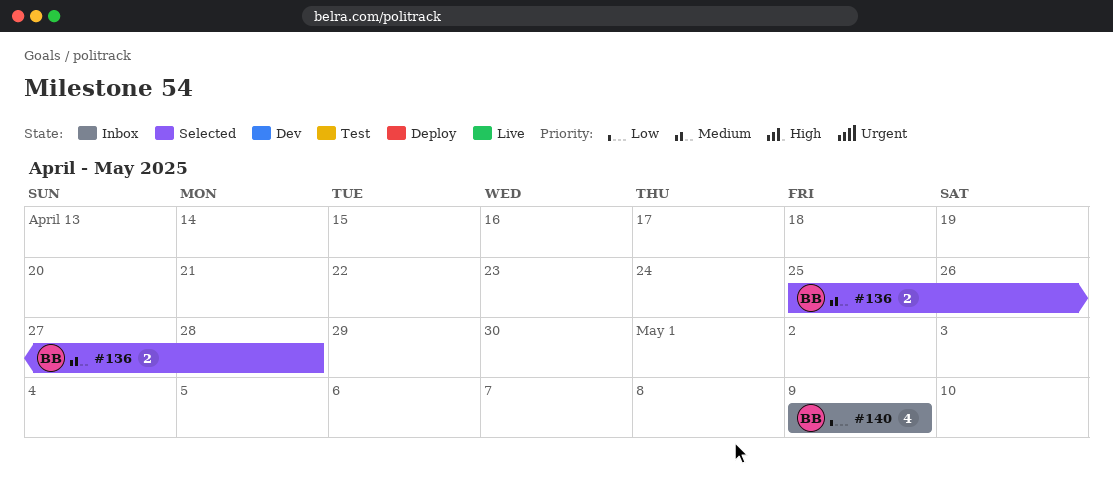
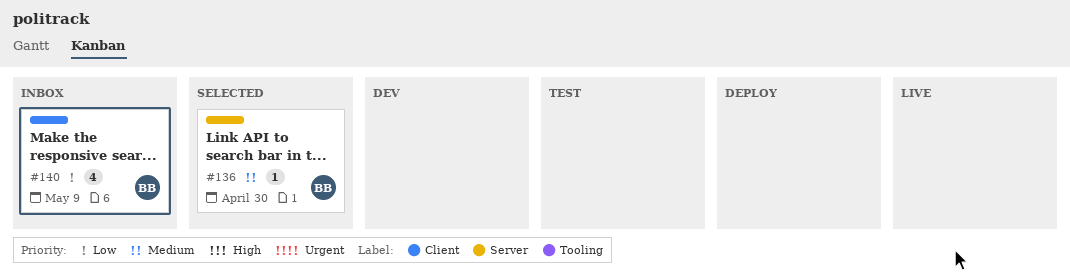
#136, estimate: 2 -> 1
#136, due: Apr 28 -> Apr 30

